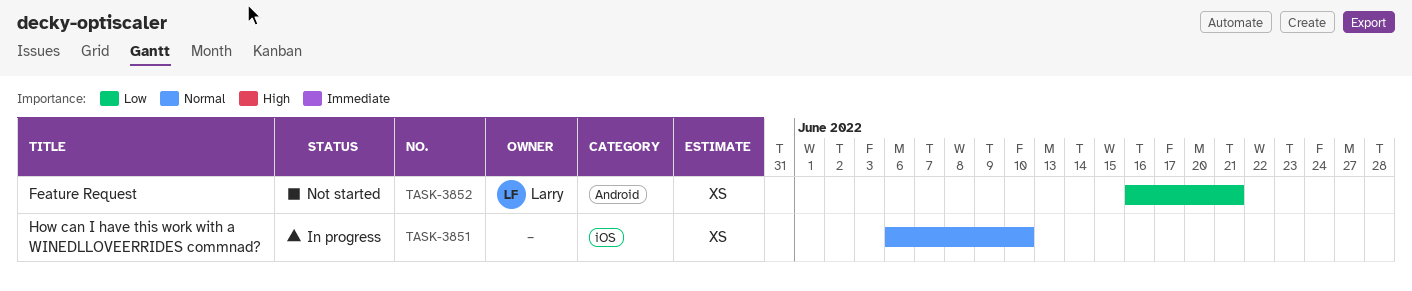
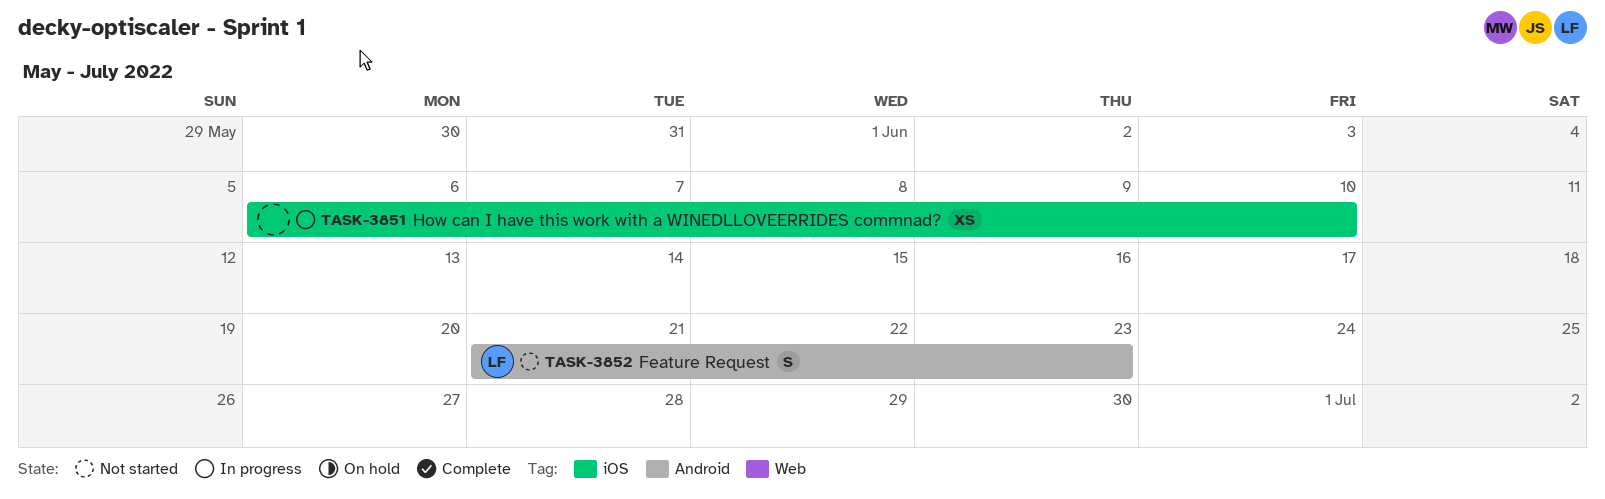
TASK-3852, estimate: XS -> S
TASK-3852, start: Jun 16 -> Jun 21
TASK-3852, due: Jun 21 -> Jun 23

